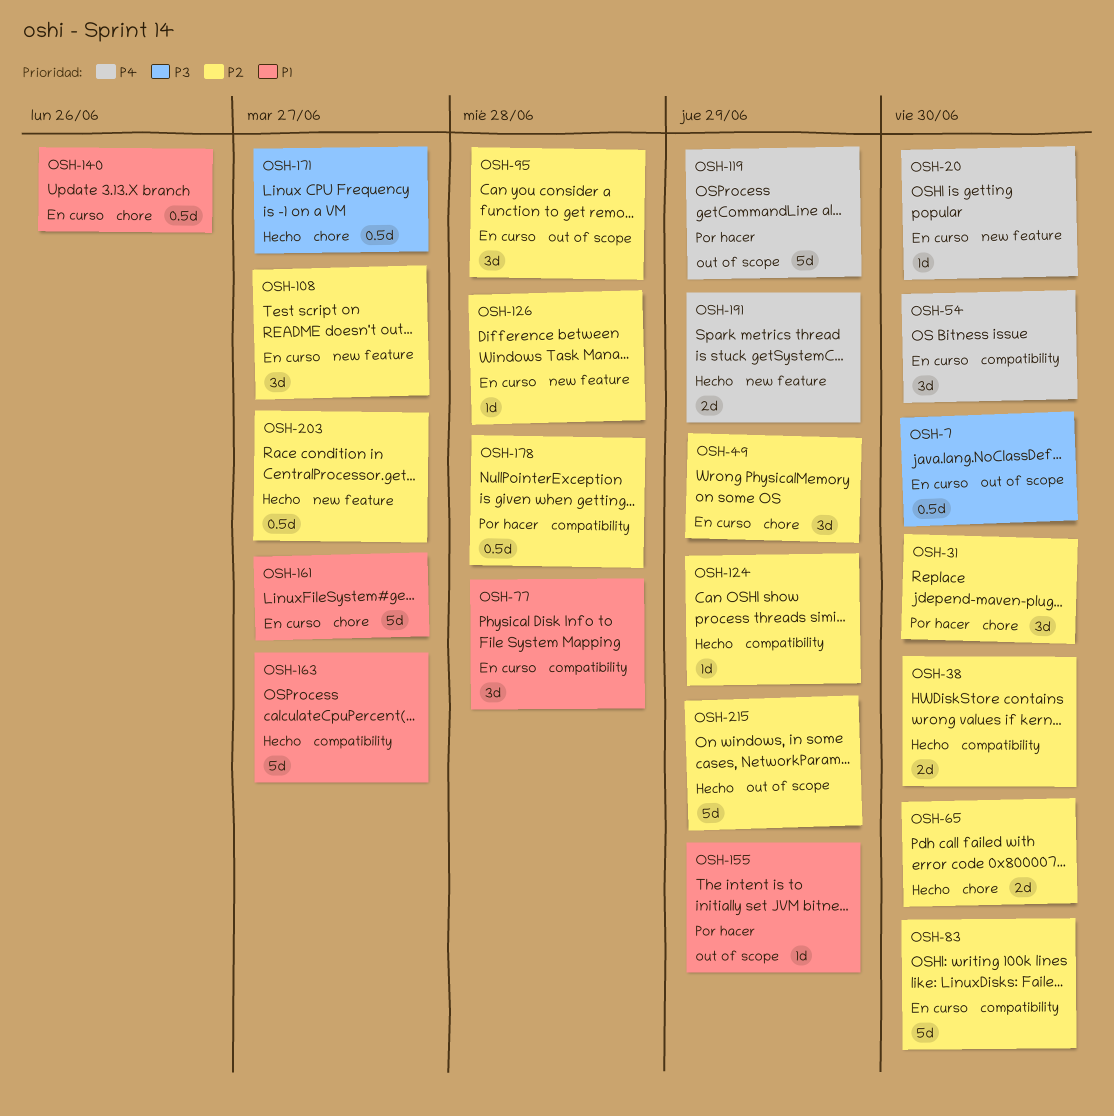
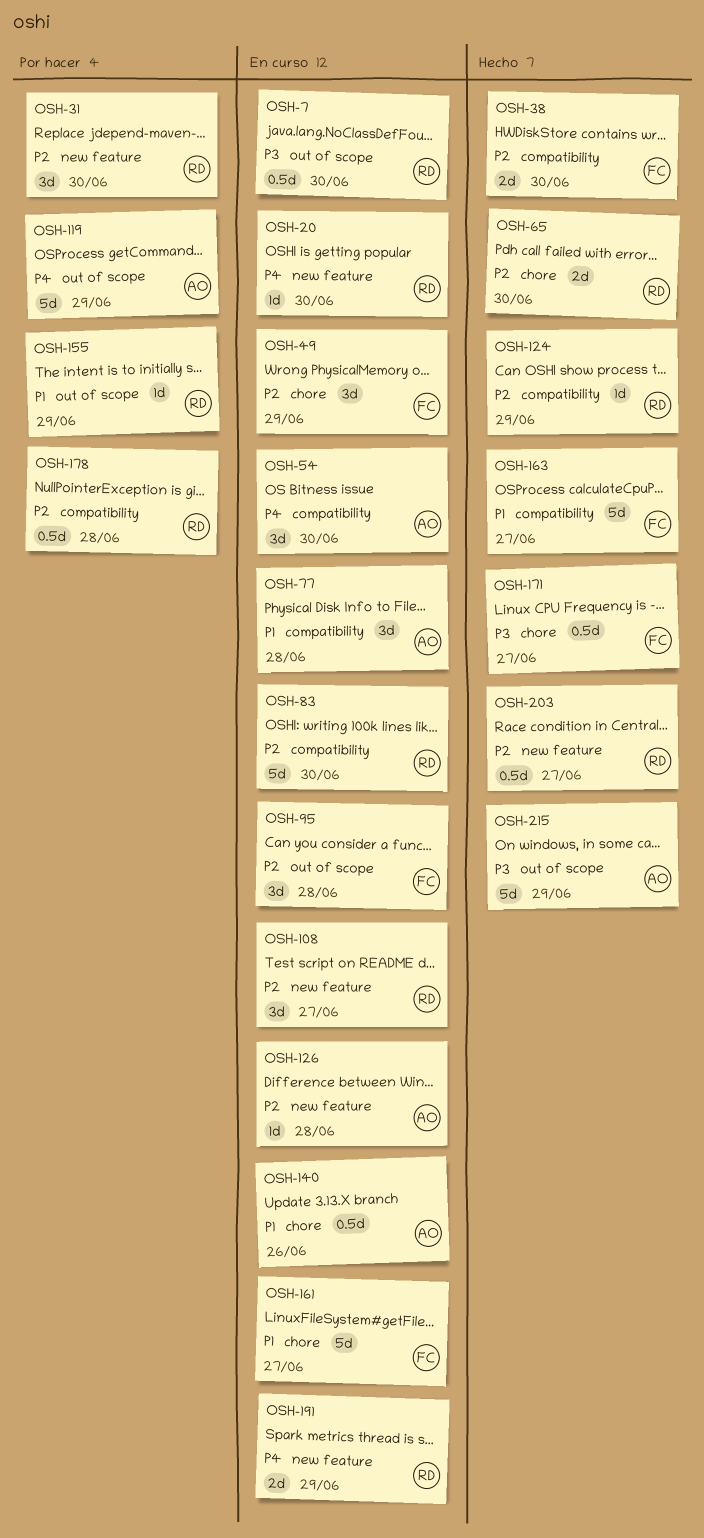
OSH-31, label: chore -> new feature
OSH-191, status: Hecho -> En curso
OSH-215, priority: P2 -> P3

